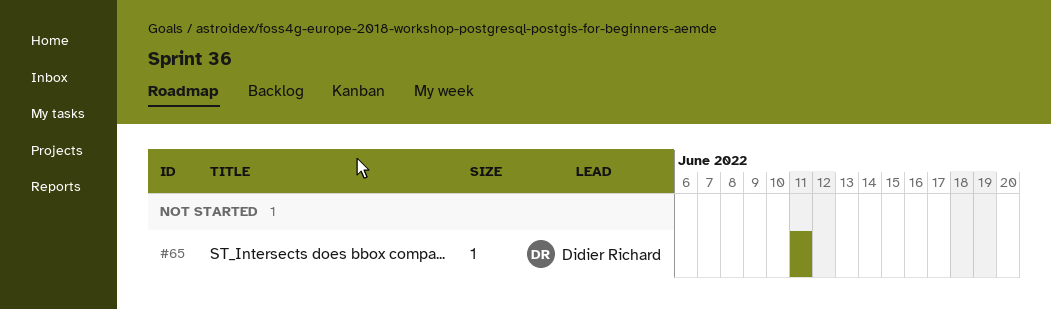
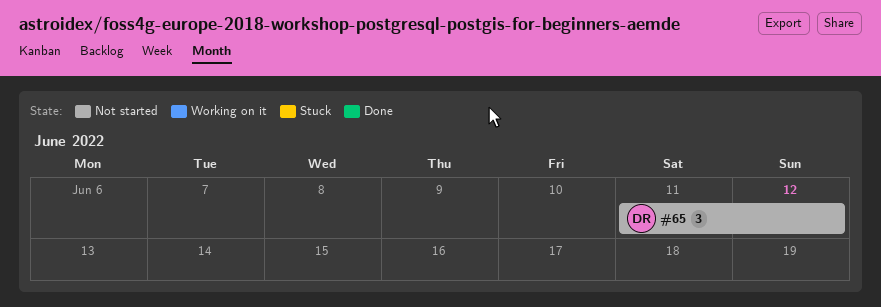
#65, estimate: 1 -> 3
#65, due: Jun 11 -> Jun 12

